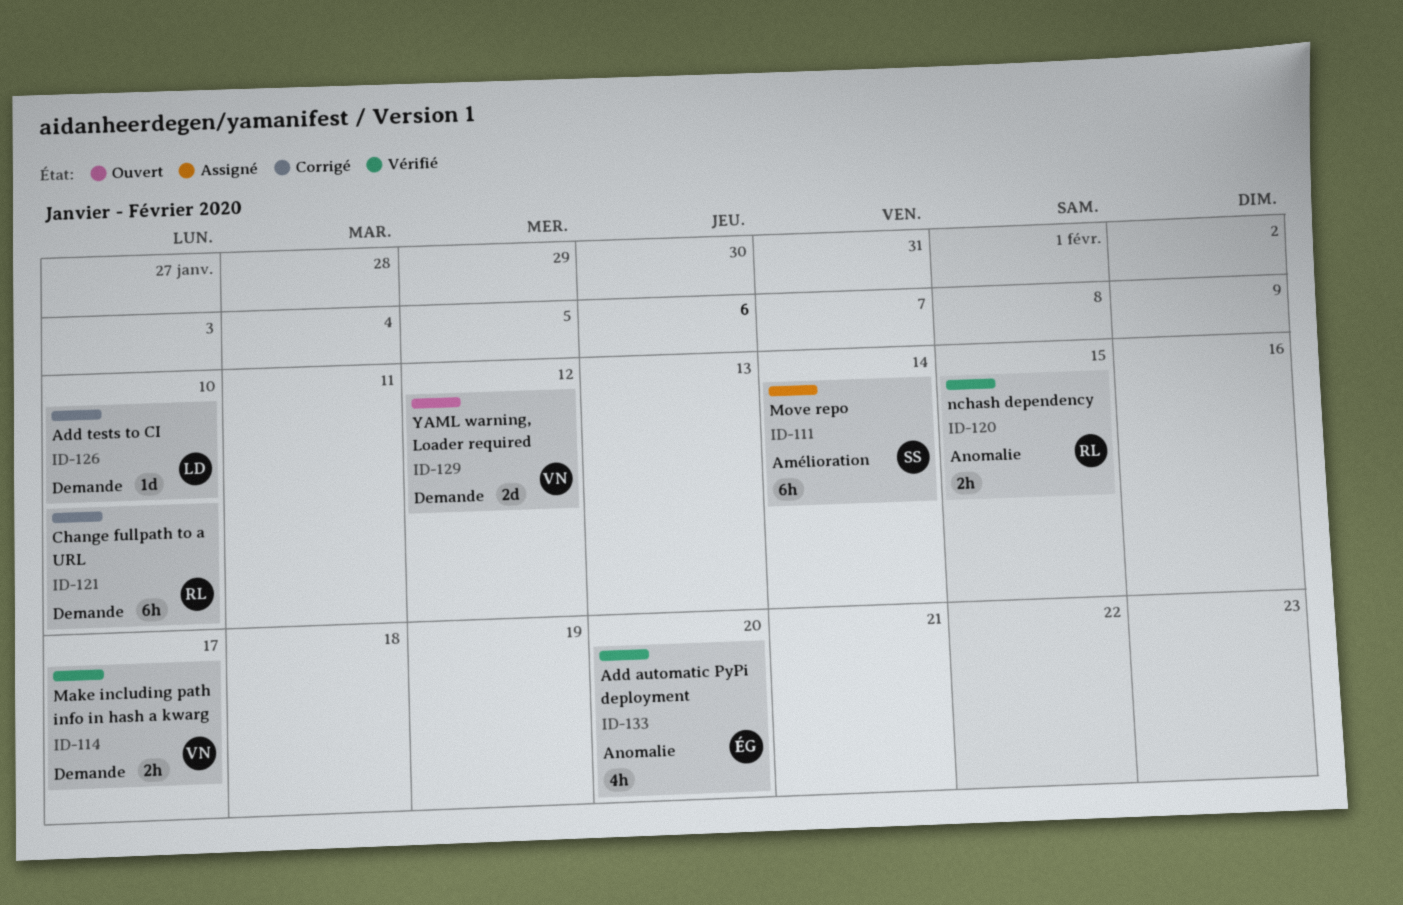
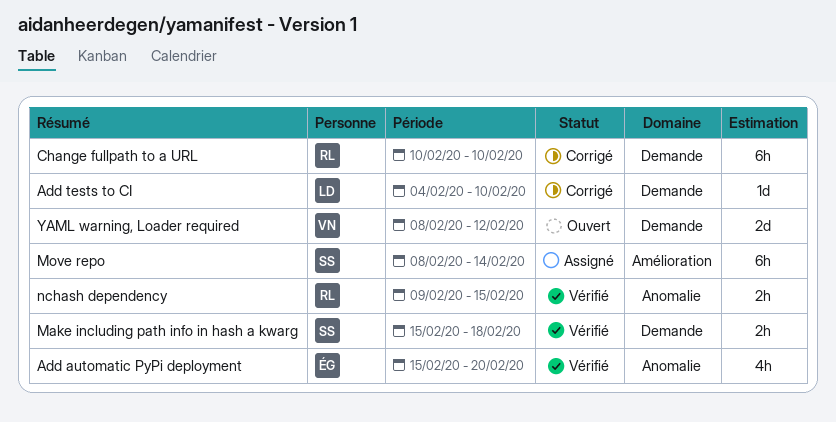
Make including path info in hash a kwarg, owner: VN -> SS
Make including path info in hash a kwarg, due: Feb 17 -> Feb 18

